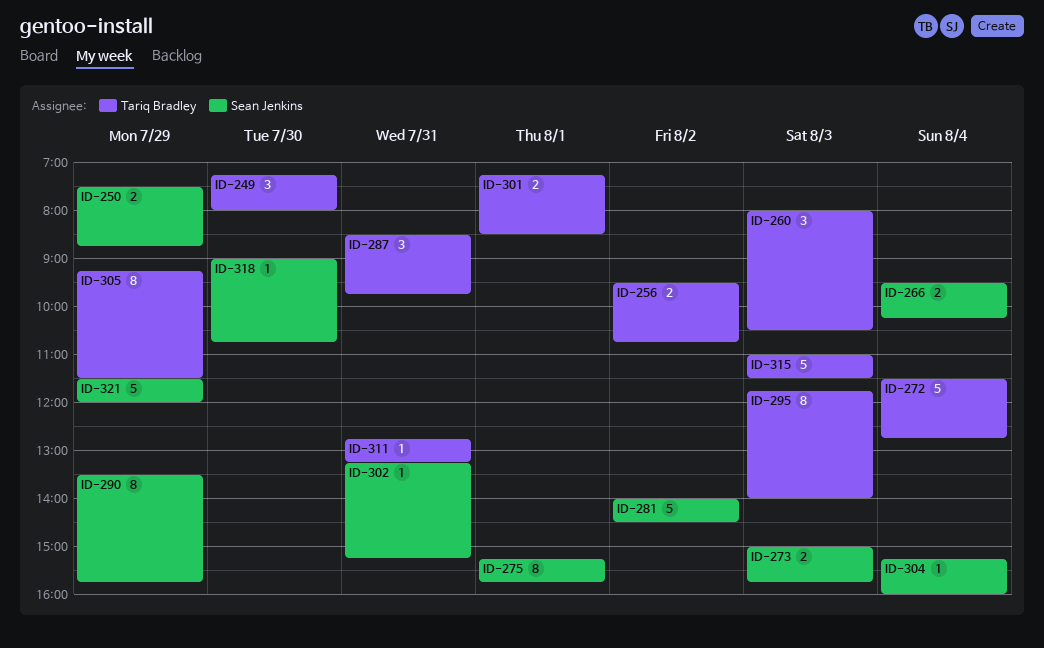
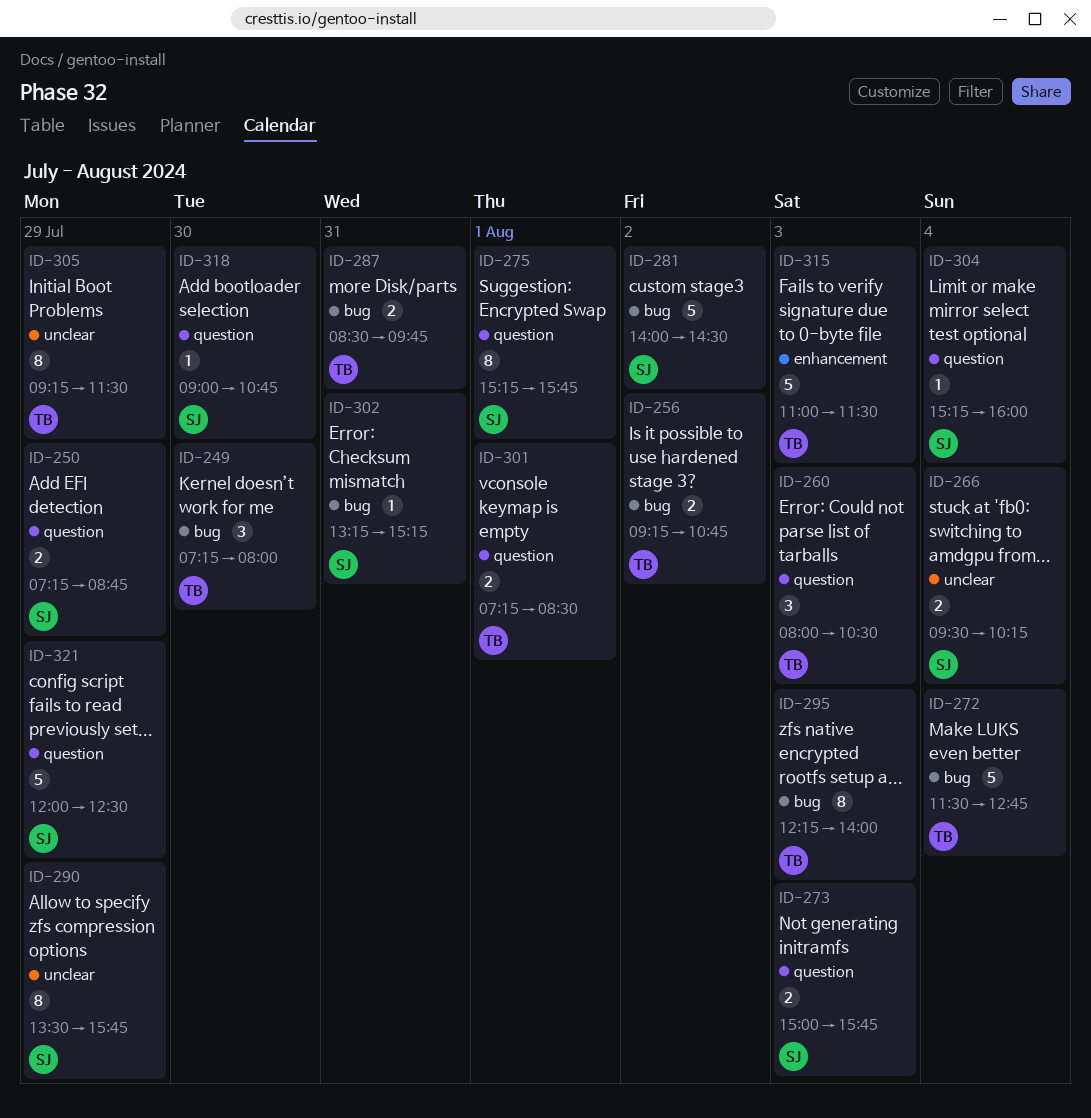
ID-250, begins: 07:30 -> 07:15
ID-256, begins: 09:30 -> 09:15
ID-287, estimate: 3 -> 2
ID-295, begins: 11:45 -> 12:15
ID-311: present -> none
ID-321, begins: 11:30 -> 12:00
ID-321, ends: 12:00 -> 12:30

